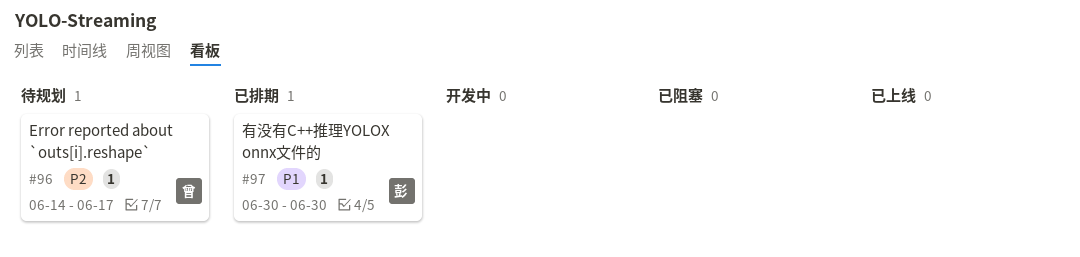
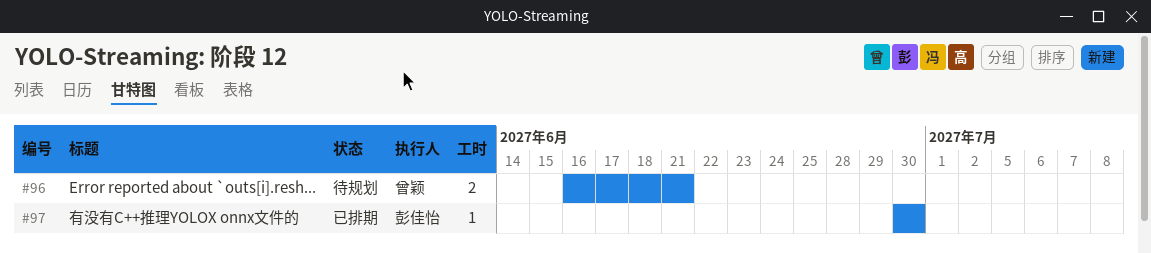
#96, estimate: 1 -> 2
#96, start: Jun 14 -> Jun 16
#96, due: Jun 17 -> Jun 21

